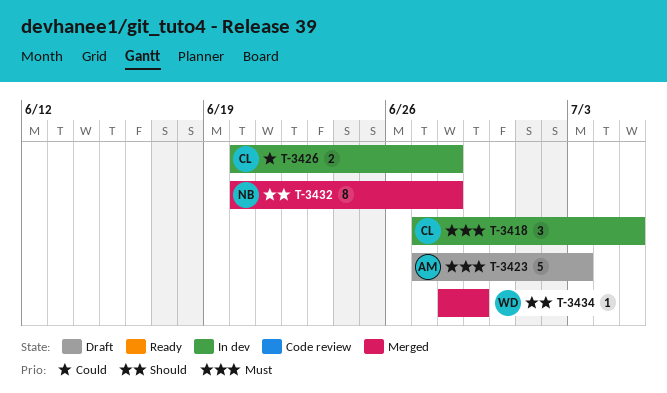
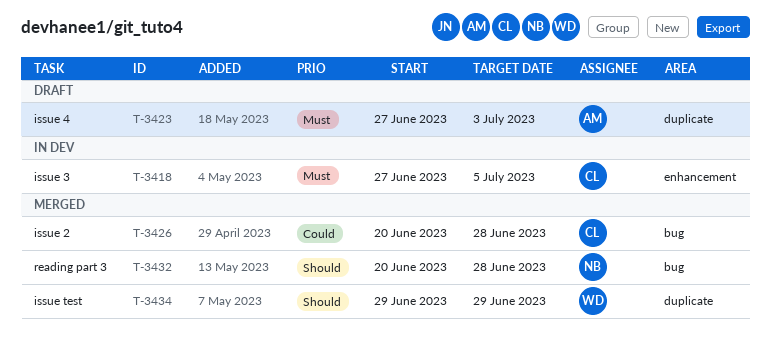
T-3426, status: In dev -> Merged
T-3434, start: Jun 28 -> Jun 29

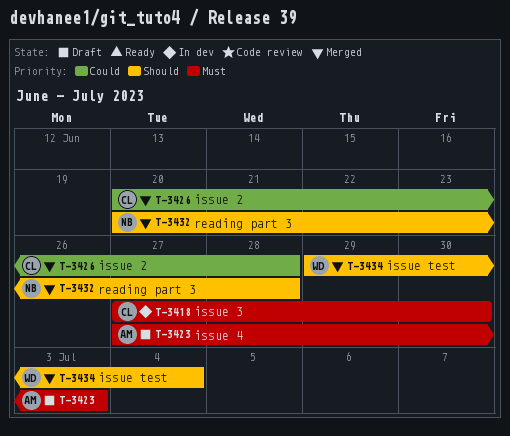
T-3418, due: Jul 5 -> Jun 30
T-3434, due: Jun 29 -> Jul 4

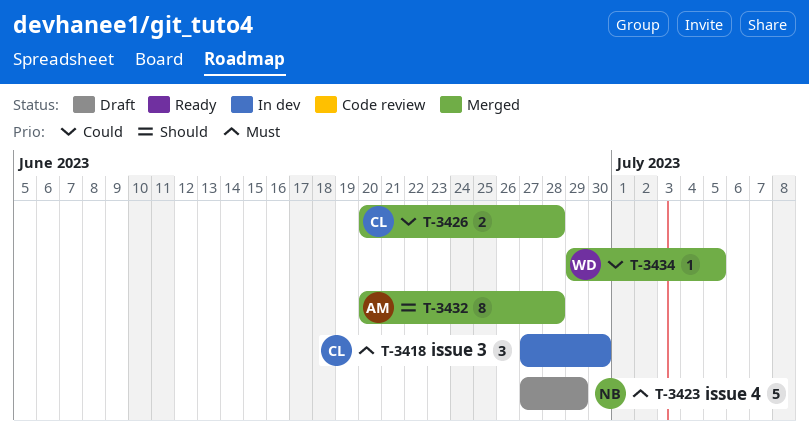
T-3423, owner: AM -> NB
T-3423, due: Jul 3 -> Jun 29
T-3432, owner: NB -> AM
T-3434, priority: Should -> Could
T-3434, due: Jul 4 -> Jul 5

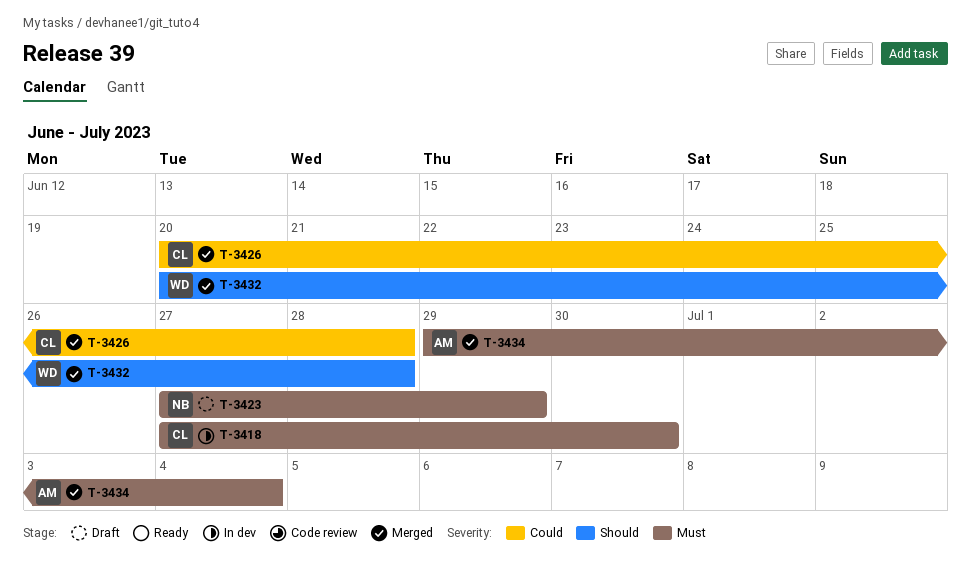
T-3432, owner: AM -> WD
T-3434, owner: WD -> AM
T-3434, priority: Could -> Must
T-3434, due: Jul 5 -> Jul 4

